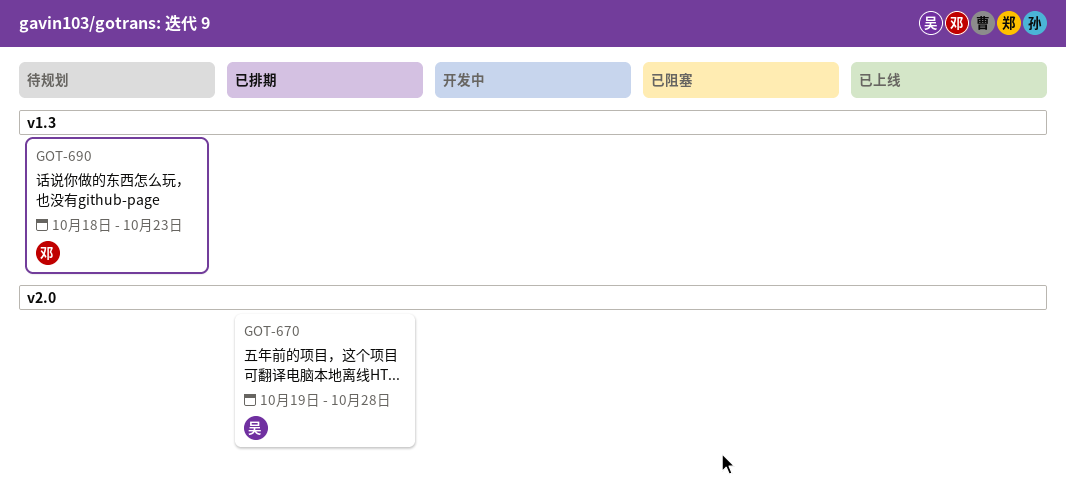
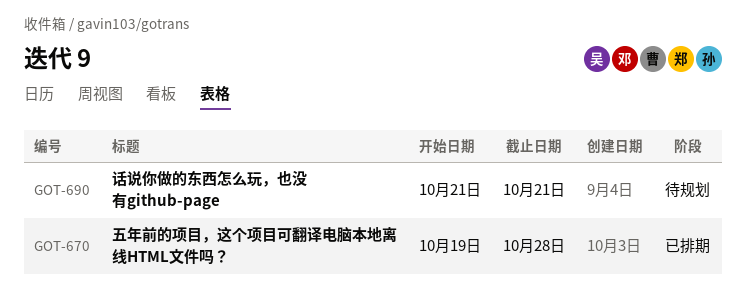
GOT-690, start: Oct 18 -> Oct 21
GOT-690, due: Oct 23 -> Oct 21

